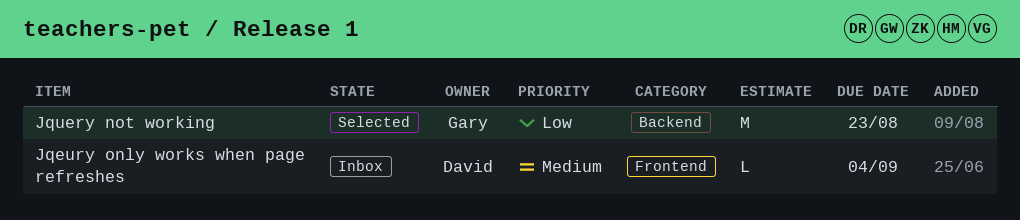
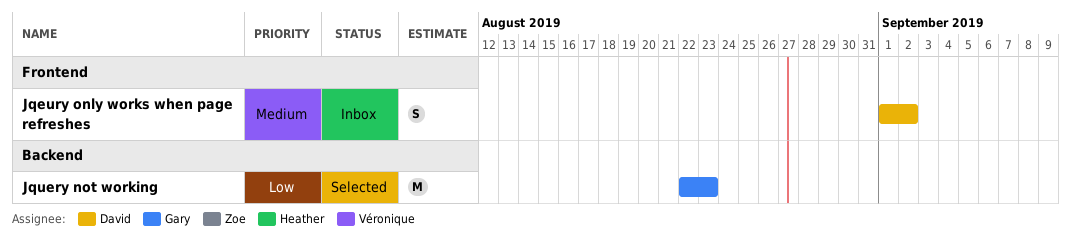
Jqeury only works when page refreshes, estimate: L -> S
Jqeury only works when page refreshes, due: Sep 4 -> Sep 2

